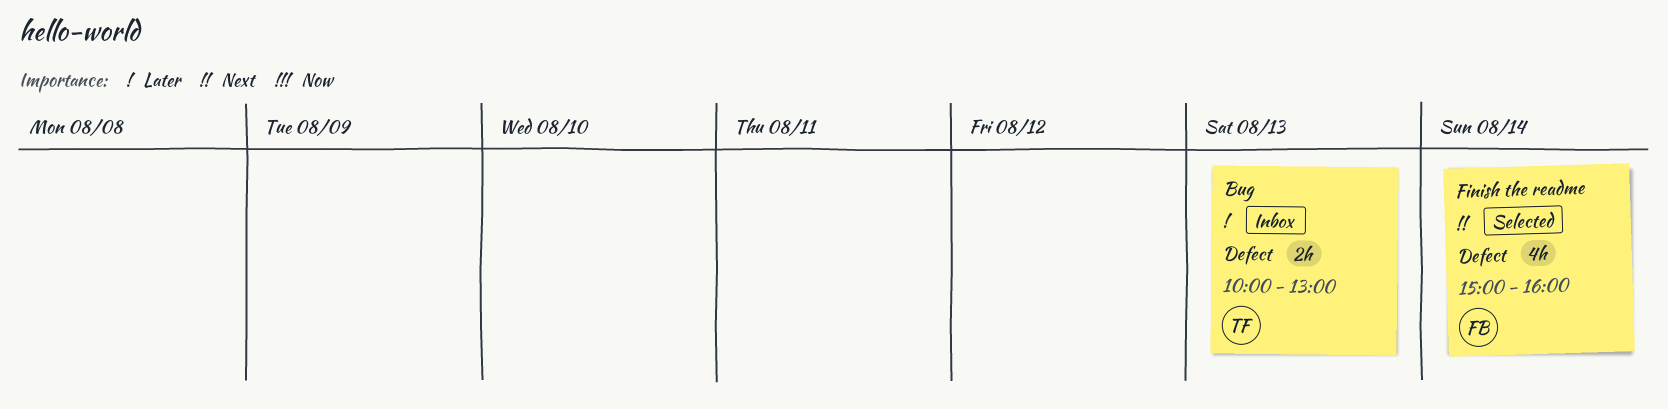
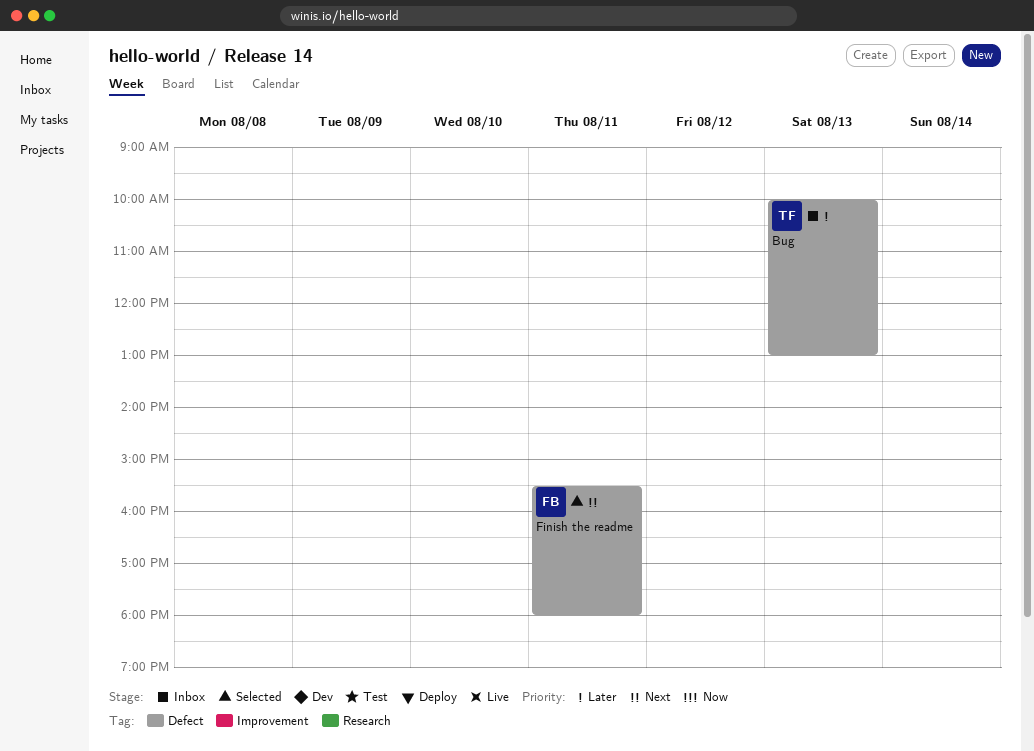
Finish the readme, day: Aug 14 -> Aug 11
Finish the readme, begins: 15:00 -> 15:30
Finish the readme, ends: 16:00 -> 18:00

